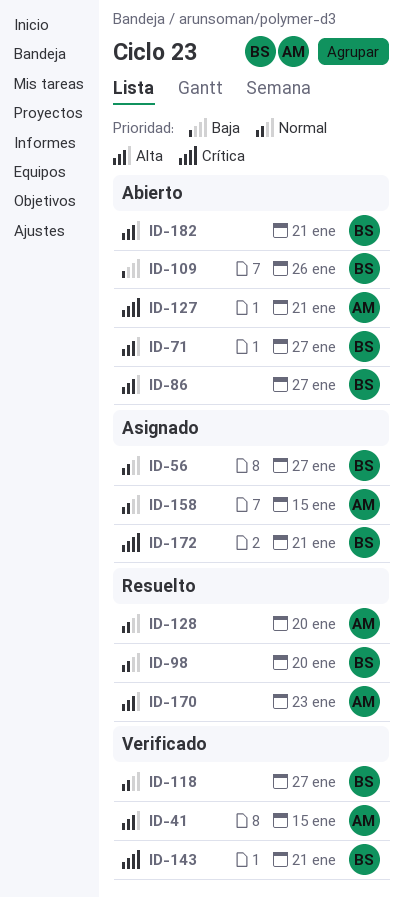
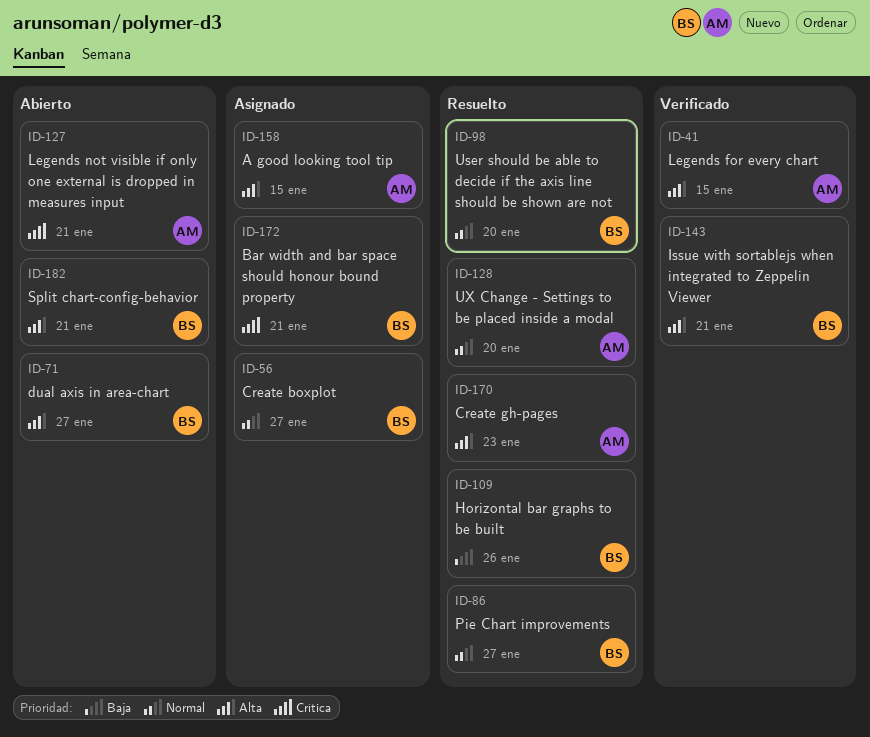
ID-86, status: Abierto -> Resuelto
ID-86, priority: Alta -> Normal
ID-109, status: Abierto -> Resuelto
ID-118: present -> none
ID-143, priority: Crítica -> Alta
ID-158, priority: Normal -> Alta

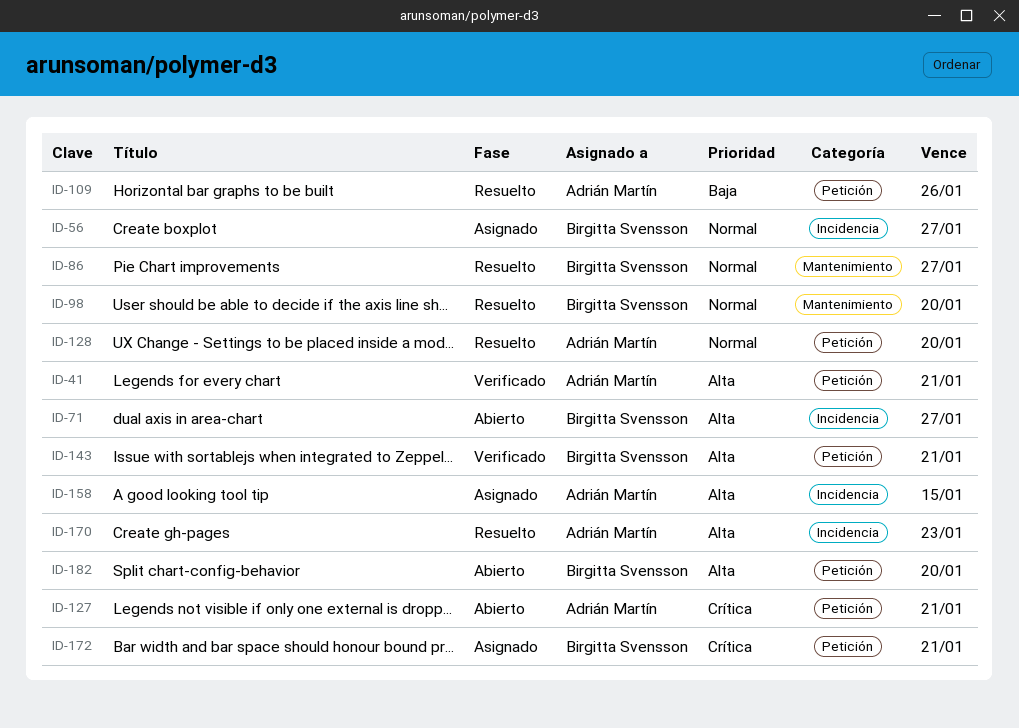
ID-41, due: Jan 15 -> Jan 21
ID-109, owner: Birgitta Svensson -> Adrián Martín
ID-182, due: Jan 21 -> Jan 20

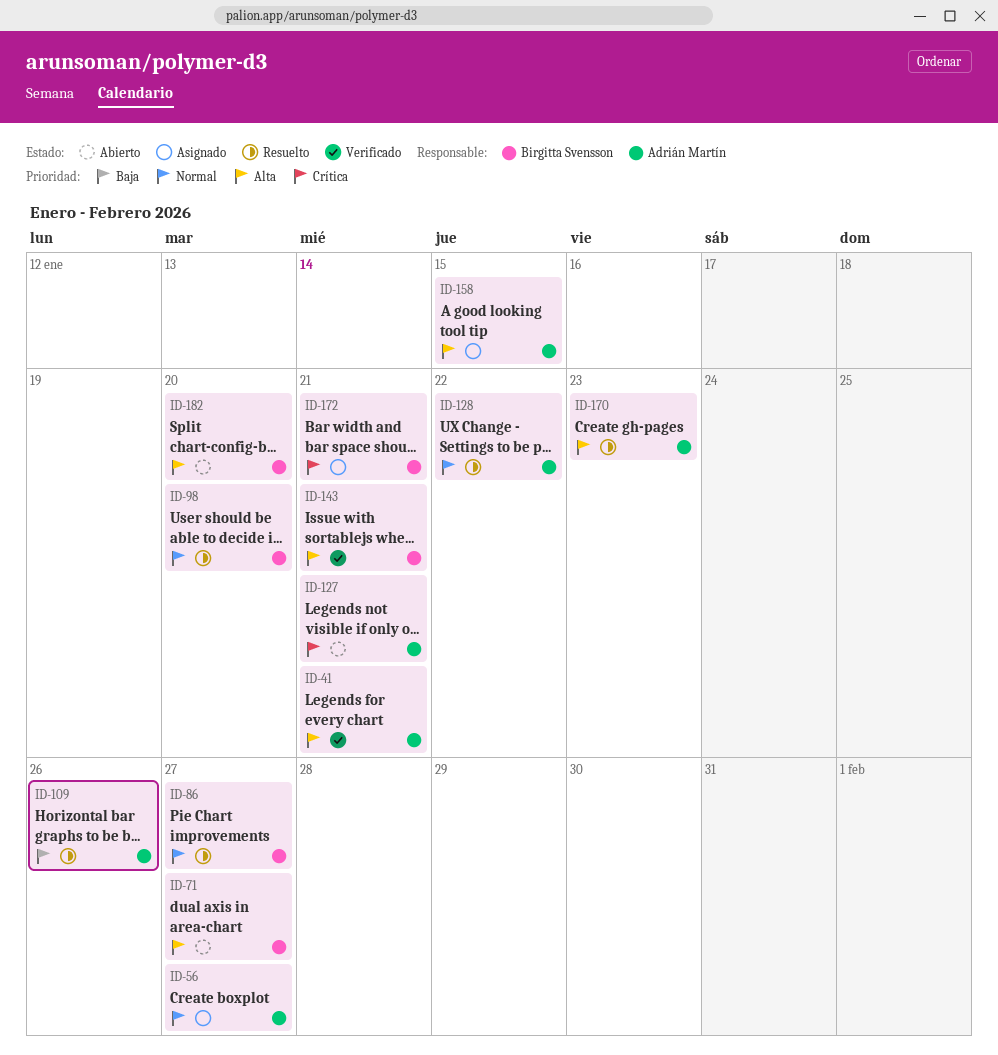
ID-56, owner: Birgitta Svensson -> Adrián Martín
ID-128, due: Jan 20 -> Jan 22

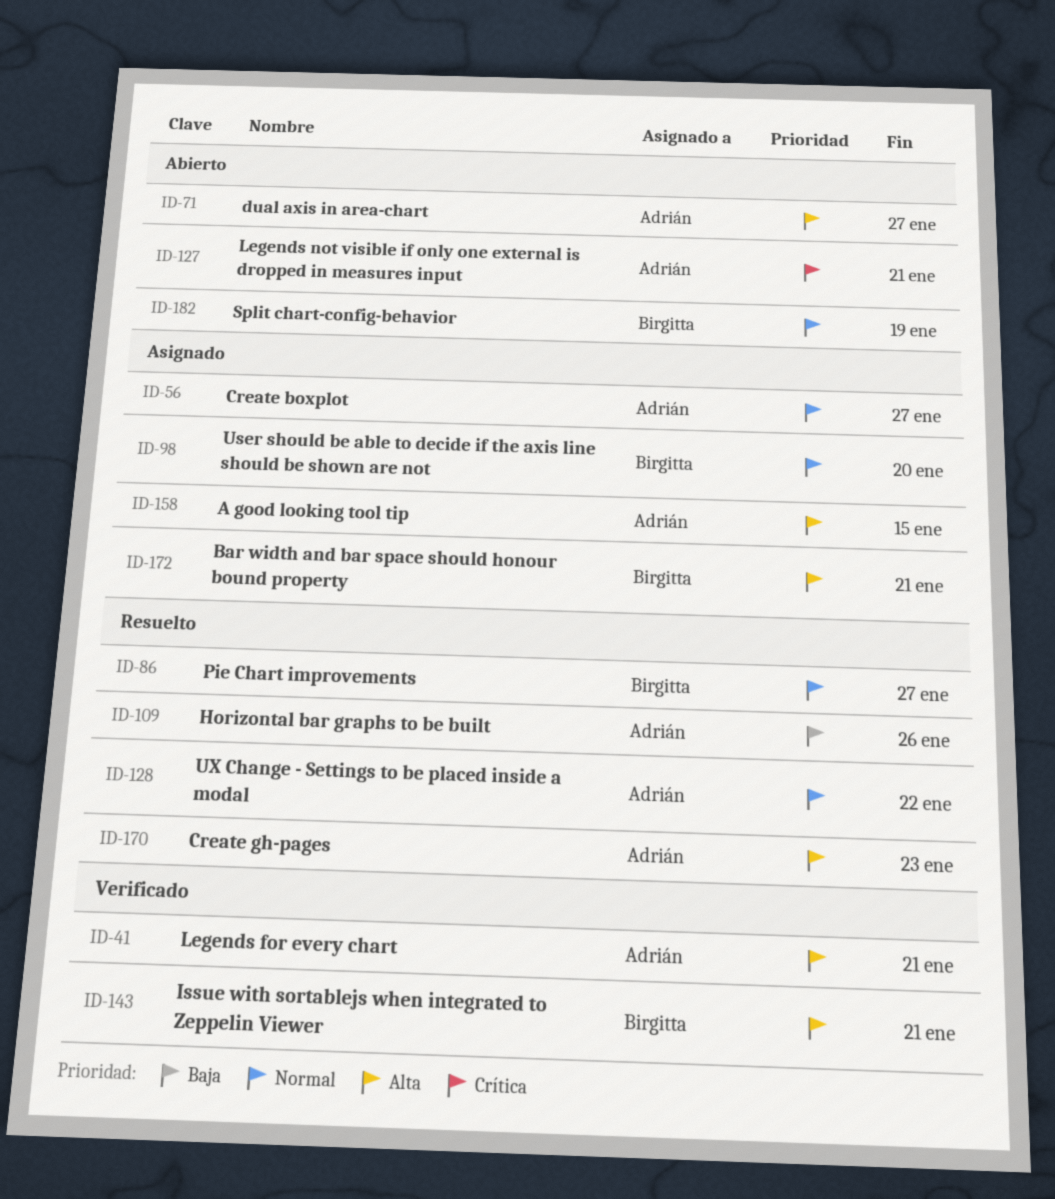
ID-71, owner: Birgitta Svensson -> Adrián Martín
ID-98, status: Resuelto -> Asignado
ID-172, priority: Crítica -> Alta
ID-182, priority: Alta -> Normal
ID-182, due: Jan 20 -> Jan 19

